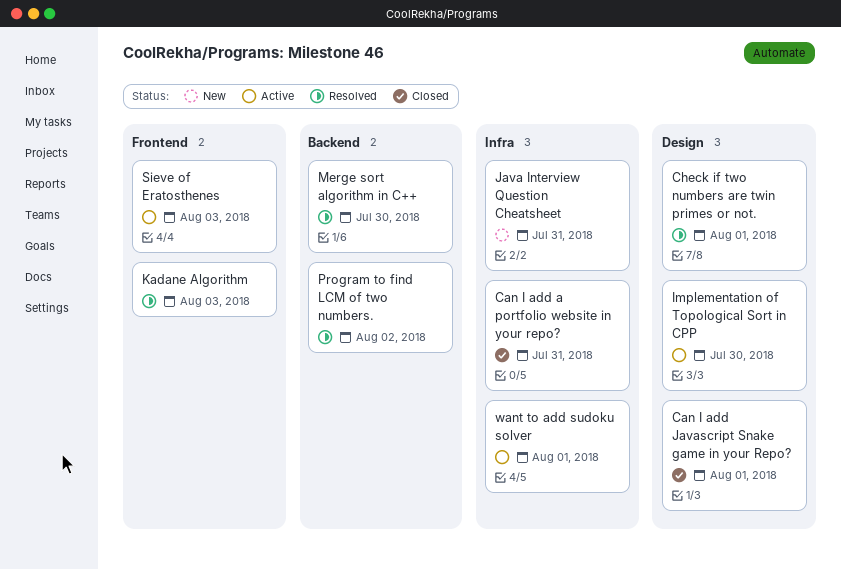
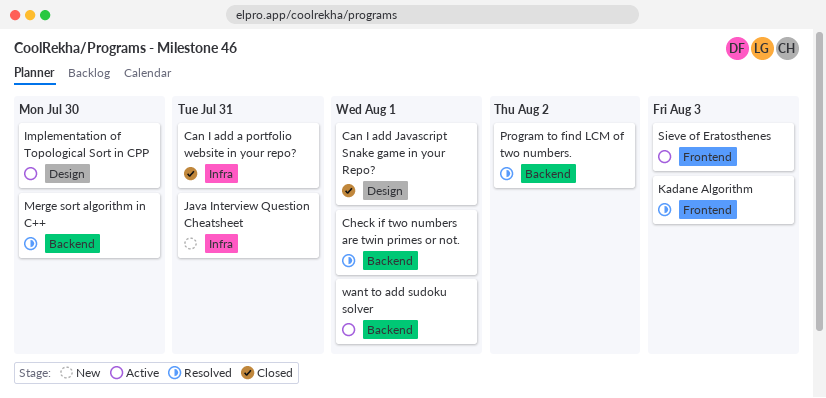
Check if two numbers are twin primes or not., label: Design -> Backend
want to add sudoku solver, label: Infra -> Backend

